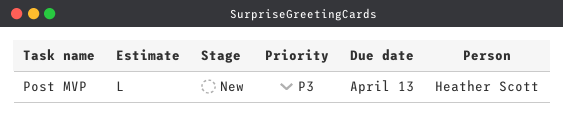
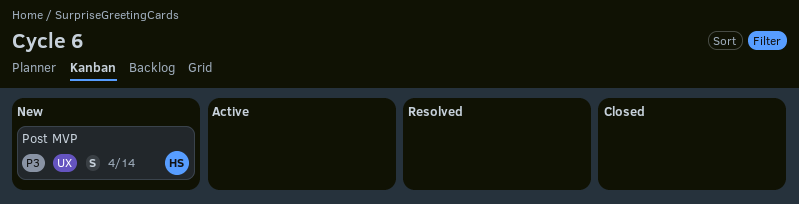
Post MVP, estimate: L -> S
Post MVP, due: Apr 13 -> Apr 14

